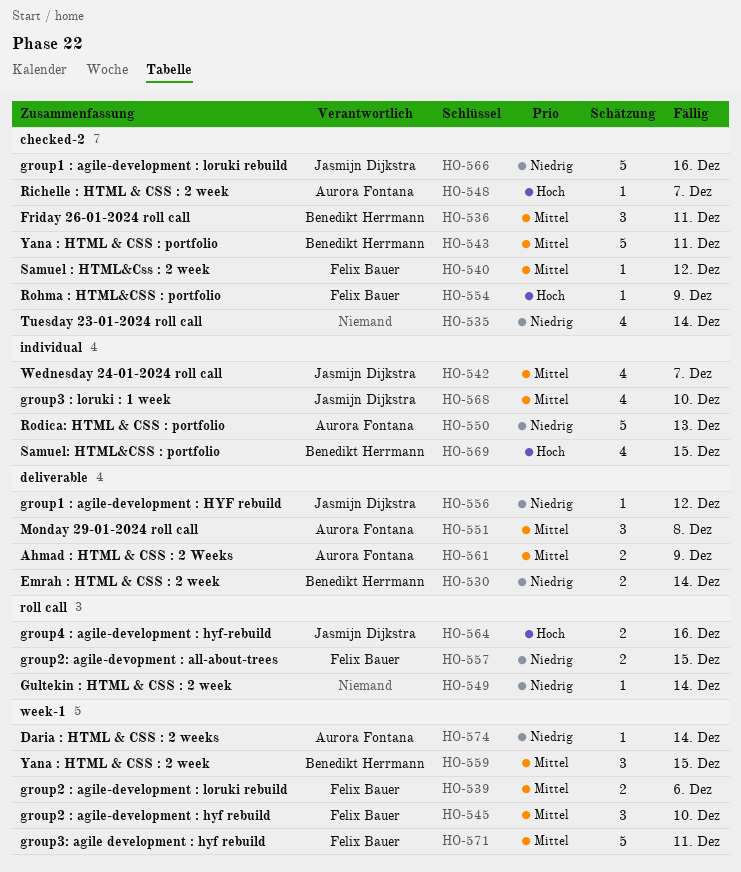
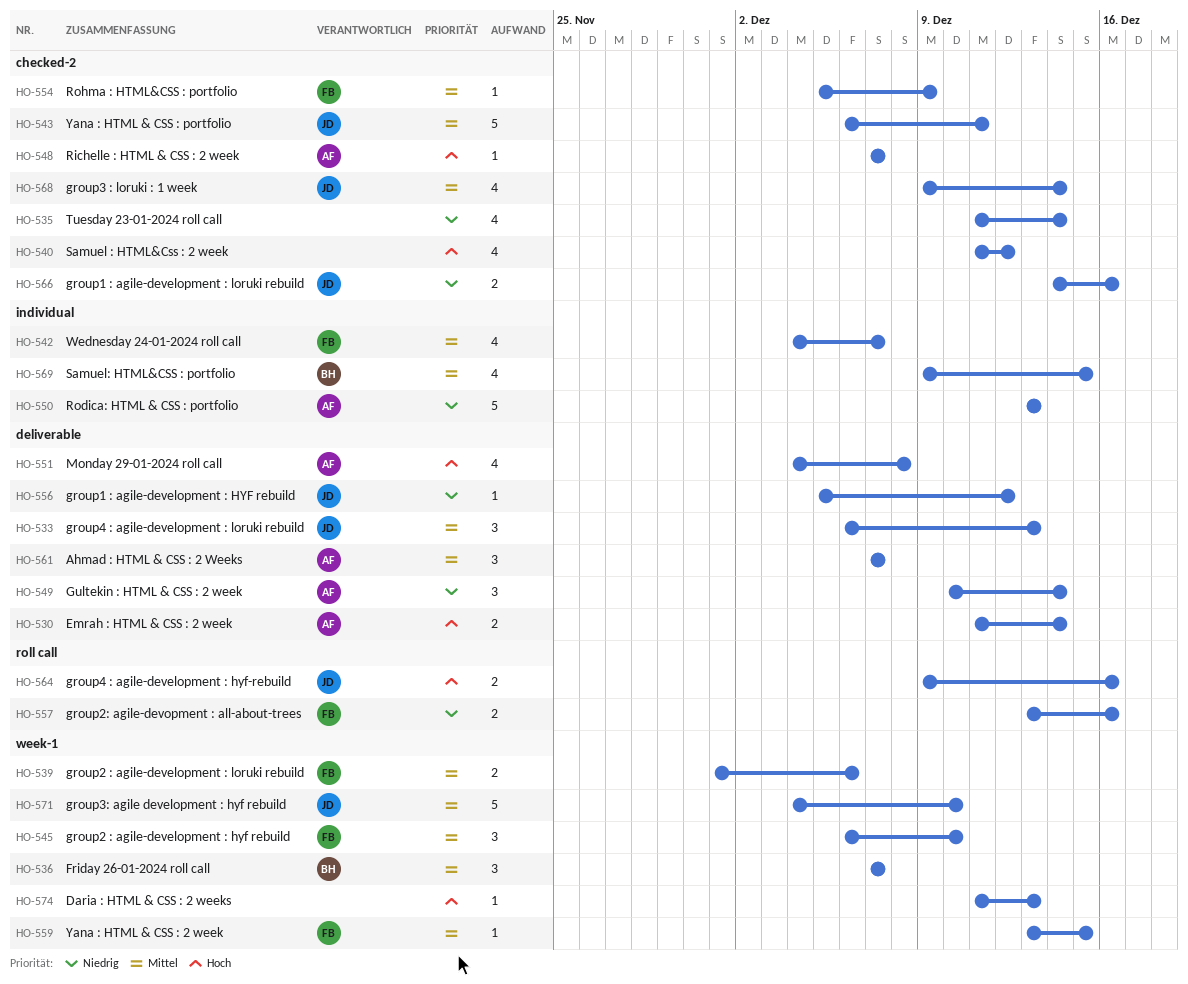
HO-530, owner: Benedikt Herrmann -> Aurora Fontana
HO-530, priority: Niedrig -> Hoch
HO-533: none -> present
HO-536, label: checked-2 -> week-1
HO-536, due: Dec 11 -> Dec 7
HO-540, owner: Felix Bauer -> none
HO-540, priority: Mittel -> Hoch
HO-540, estimate: 1 -> 4
HO-542, owner: Jasmijn Dijkstra -> Felix Bauer
HO-543, owner: Benedikt Herrmann -> Jasmijn Dijkstra
HO-549, owner: none -> Aurora Fontana
HO-549, label: roll call -> deliverable
HO-549, estimate: 1 -> 3
HO-551, priority: Mittel -> Hoch
HO-551, estimate: 3 -> 4
HO-554, priority: Hoch -> Mittel
HO-557, due: Dec 15 -> Dec 16
HO-559, owner: Benedikt Herrmann -> Felix Bauer
HO-559, estimate: 3 -> 1
HO-561, estimate: 2 -> 3
HO-561, due: Dec 9 -> Dec 7
HO-566, estimate: 5 -> 2
HO-568, label: individual -> checked-2
HO-568, due: Dec 10 -> Dec 14
HO-569, priority: Hoch -> Mittel
HO-571, owner: Felix Bauer -> Jasmijn Dijkstra
HO-571, due: Dec 11 -> Dec 10
HO-574, owner: Aurora Fontana -> none
HO-574, priority: Niedrig -> Hoch
HO-574, due: Dec 14 -> Dec 13

